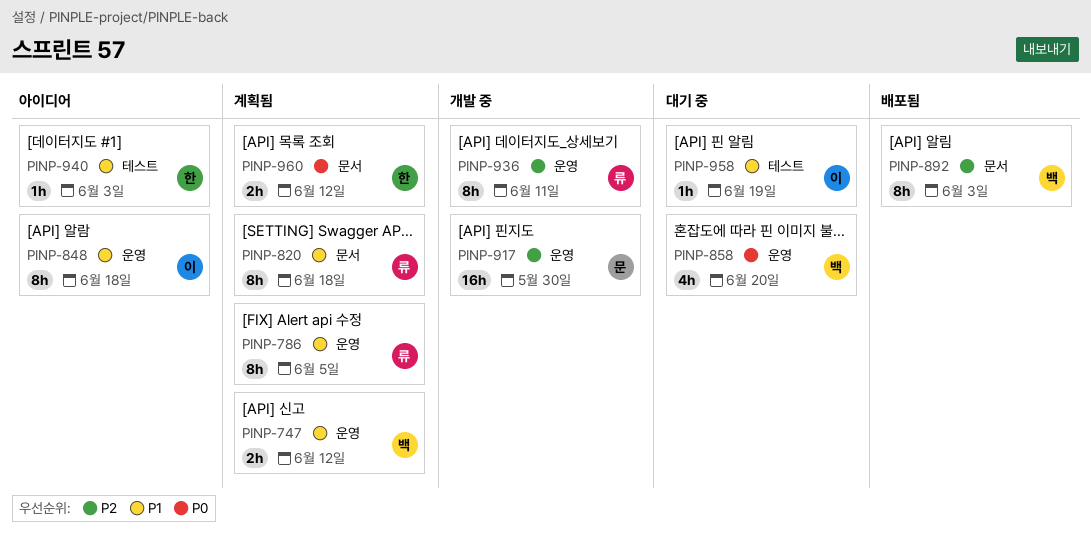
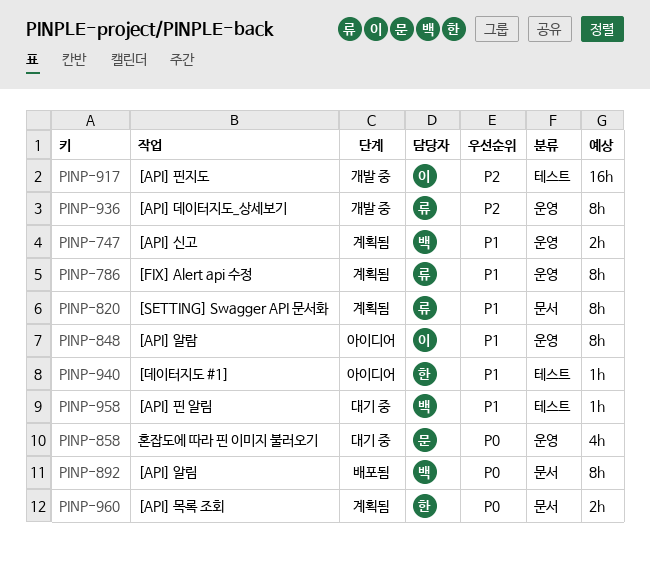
PINP-858, owner: 백 -> 문
PINP-892, priority: P2 -> P0
PINP-917, owner: 문 -> 이
PINP-917, label: 운영 -> 테스트
PINP-958, owner: 이 -> 백

